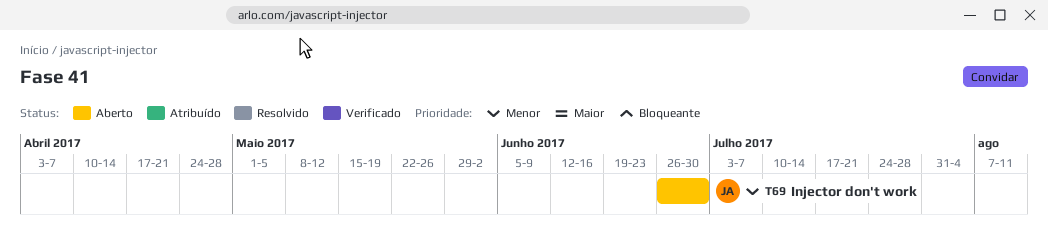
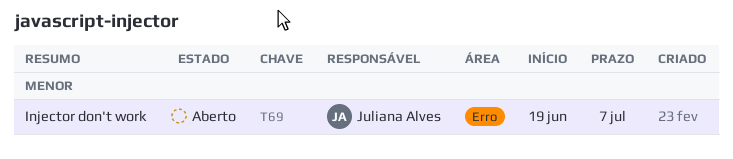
T69, start: Jun 26 -> Jun 19
T69, due: Jun 30 -> Jul 7

